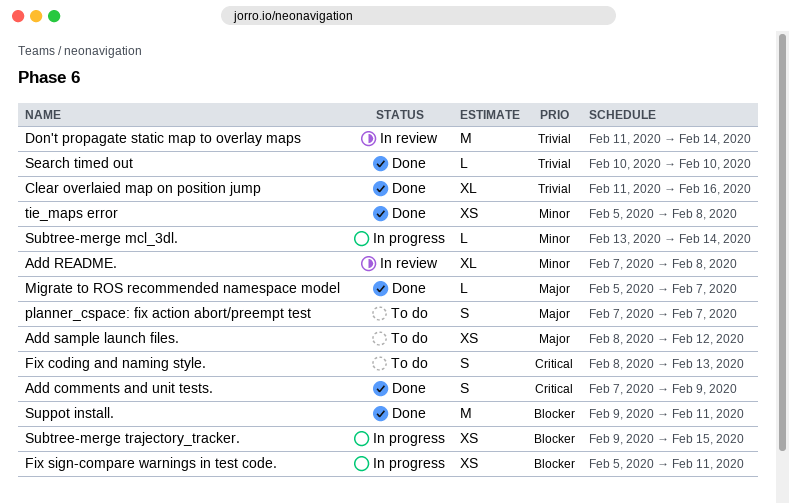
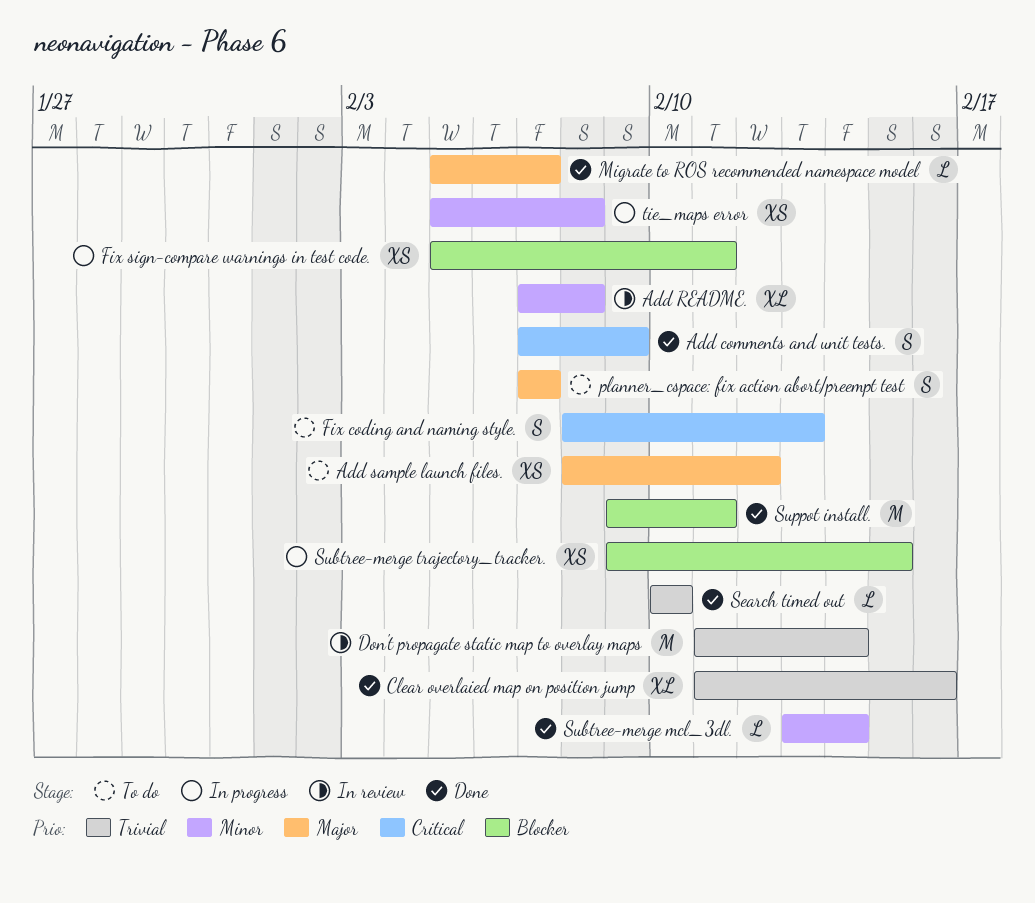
Subtree-merge mcl_3dl., status: In progress -> Done
tie_maps error, status: Done -> In progress

